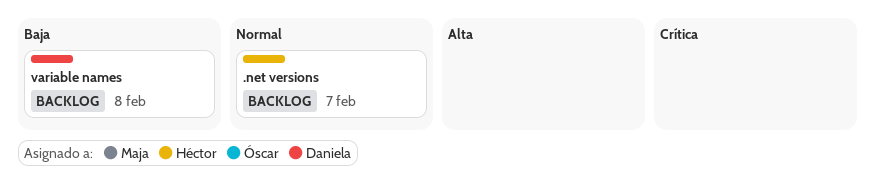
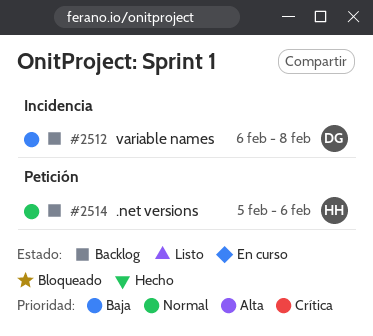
.net versions, due: Feb 7 -> Feb 6

